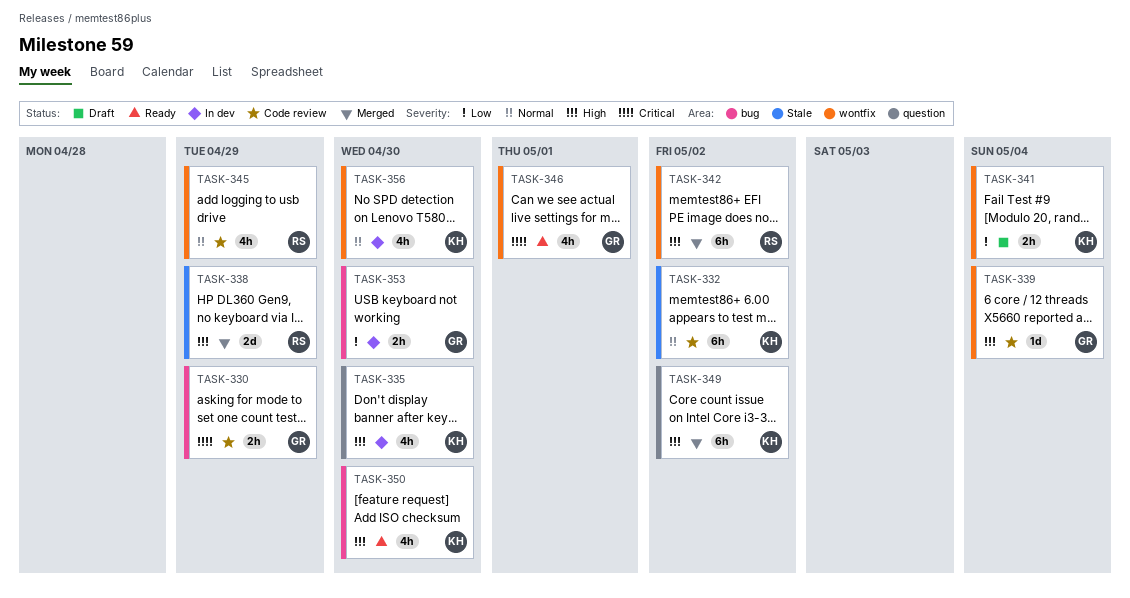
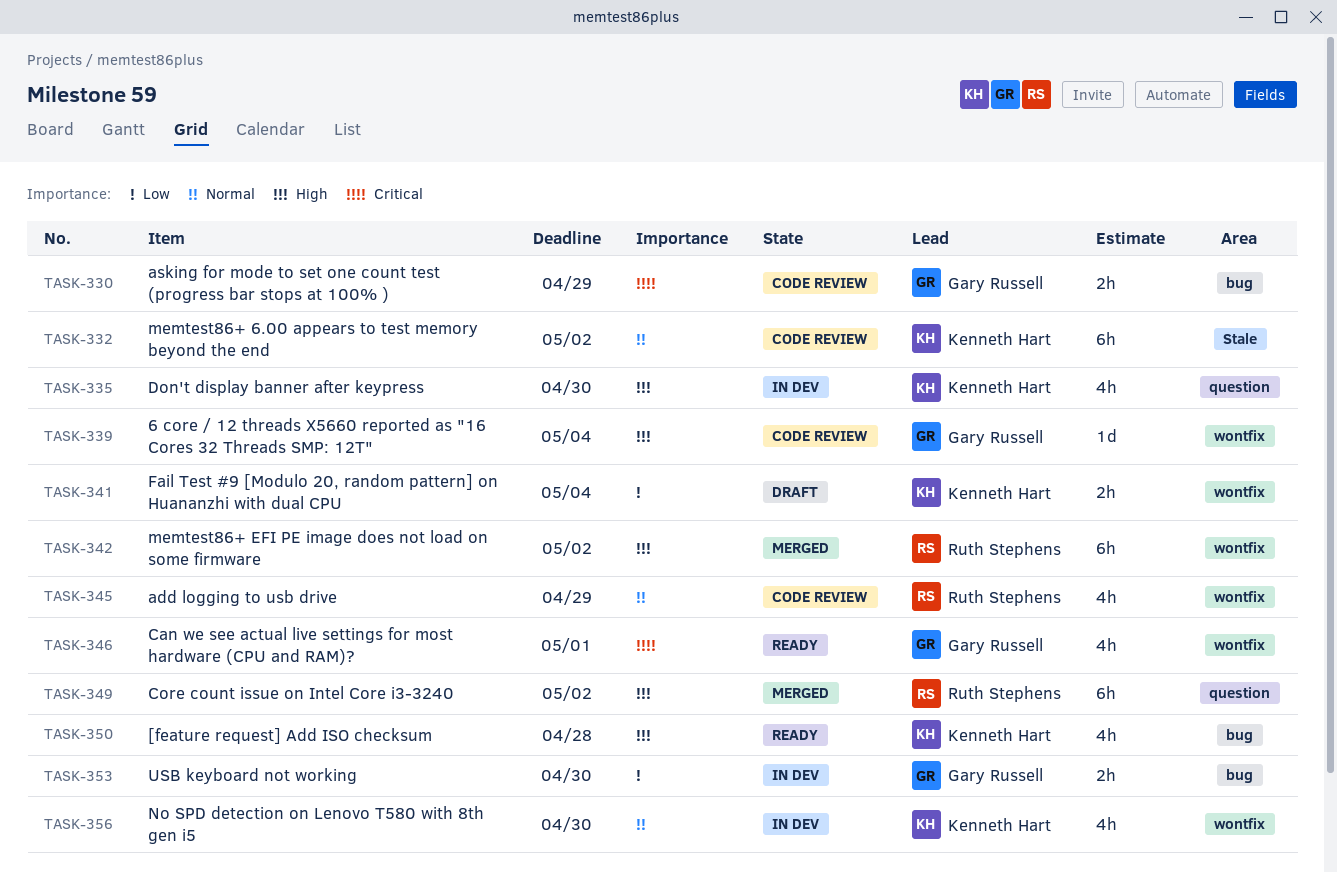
TASK-338: present -> none
TASK-349, owner: Kenneth Hart -> Ruth Stephens
TASK-350, due: Apr 30 -> Apr 28

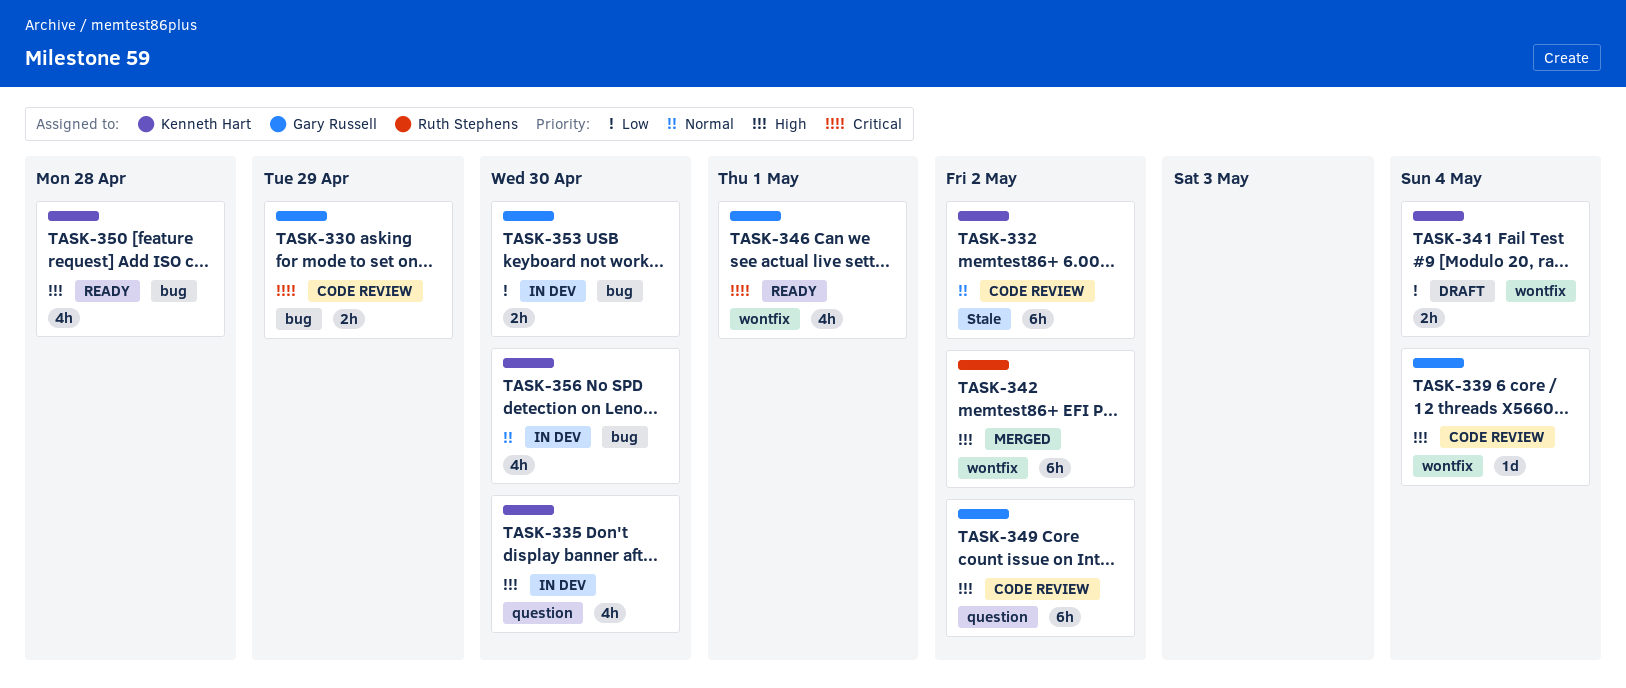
TASK-345: present -> none
TASK-349, status: Merged -> Code review
TASK-349, owner: Ruth Stephens -> Gary Russell
TASK-356, label: wontfix -> bug

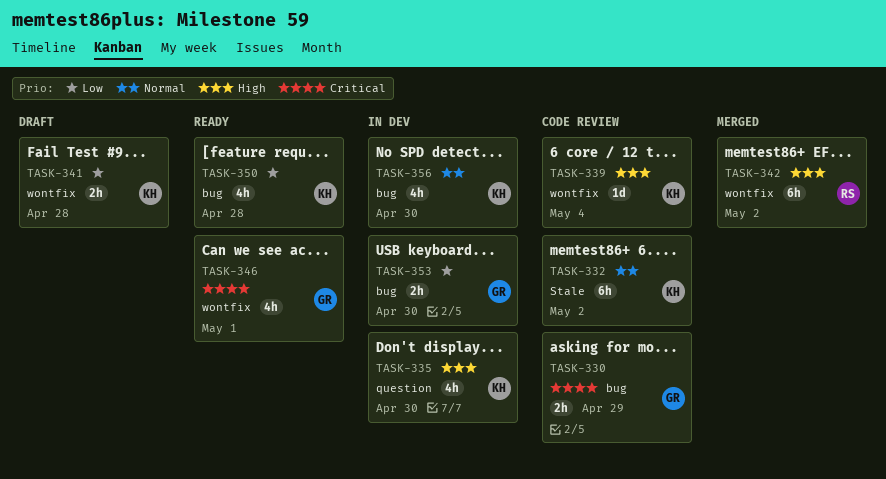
TASK-339, owner: Gary Russell -> Kenneth Hart
TASK-341, due: May 4 -> Apr 28
TASK-349: present -> none
TASK-350, priority: High -> Low

